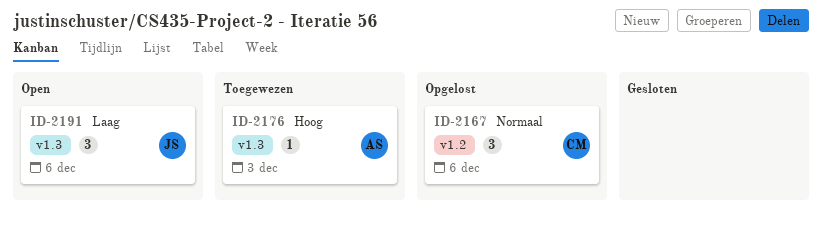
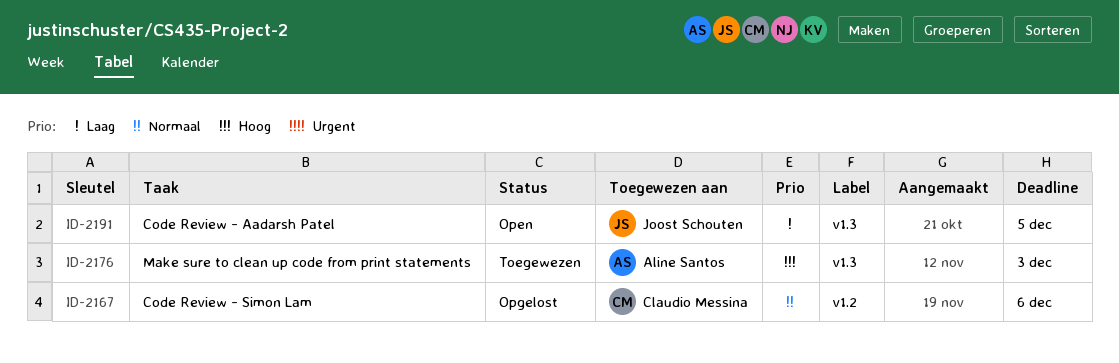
ID-2191, due: Dec 6 -> Dec 5

